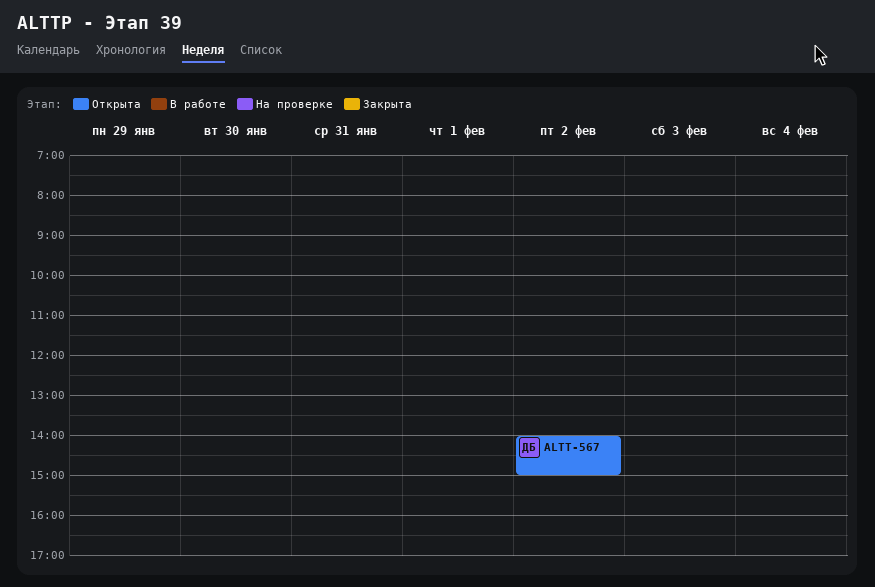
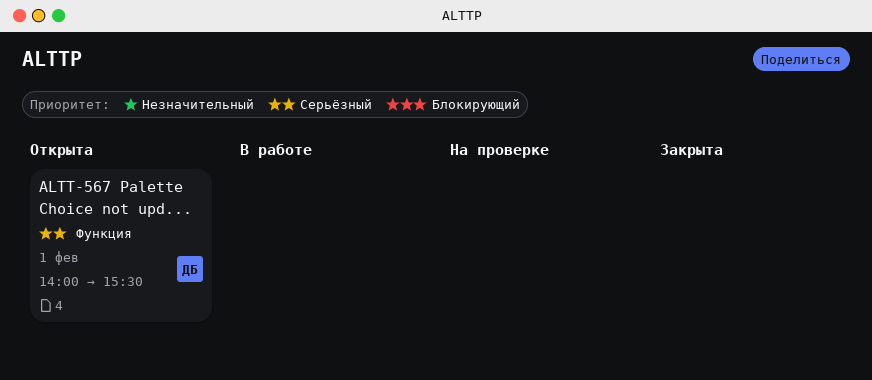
ALTT-567, day: Feb 2 -> Feb 1
ALTT-567, ends: 15:00 -> 15:30

